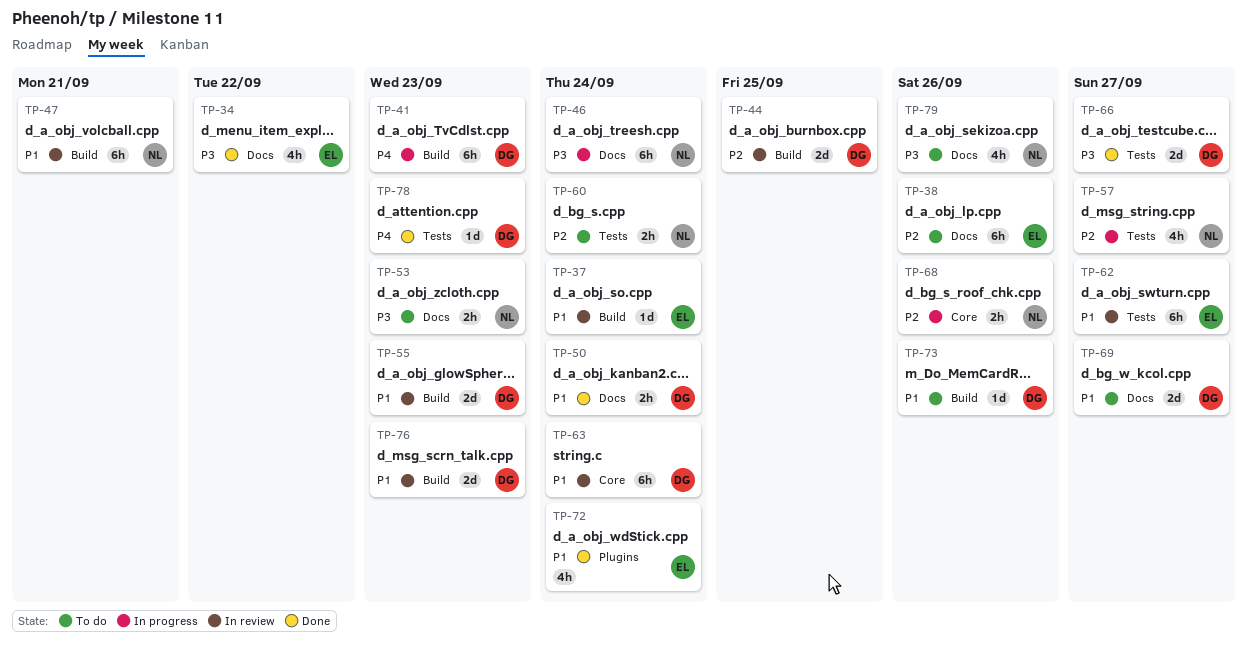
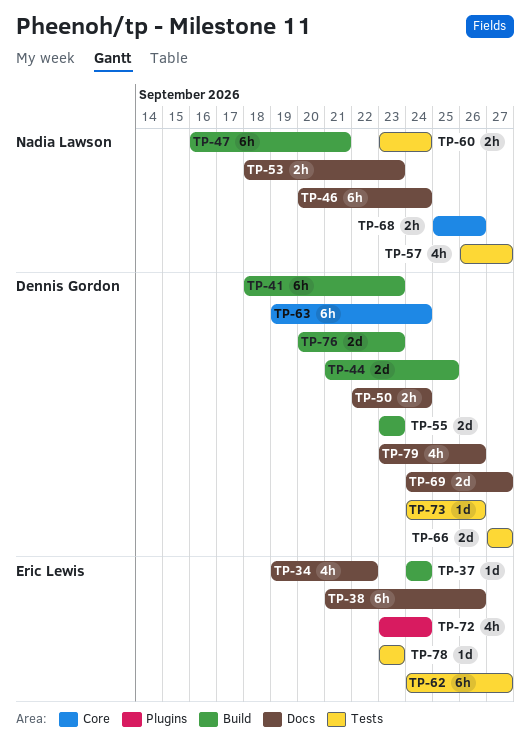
TP-73, label: Build -> Tests
TP-78, owner: Dennis Gordon -> Eric Lewis
TP-79, owner: Nadia Lawson -> Dennis Gordon

